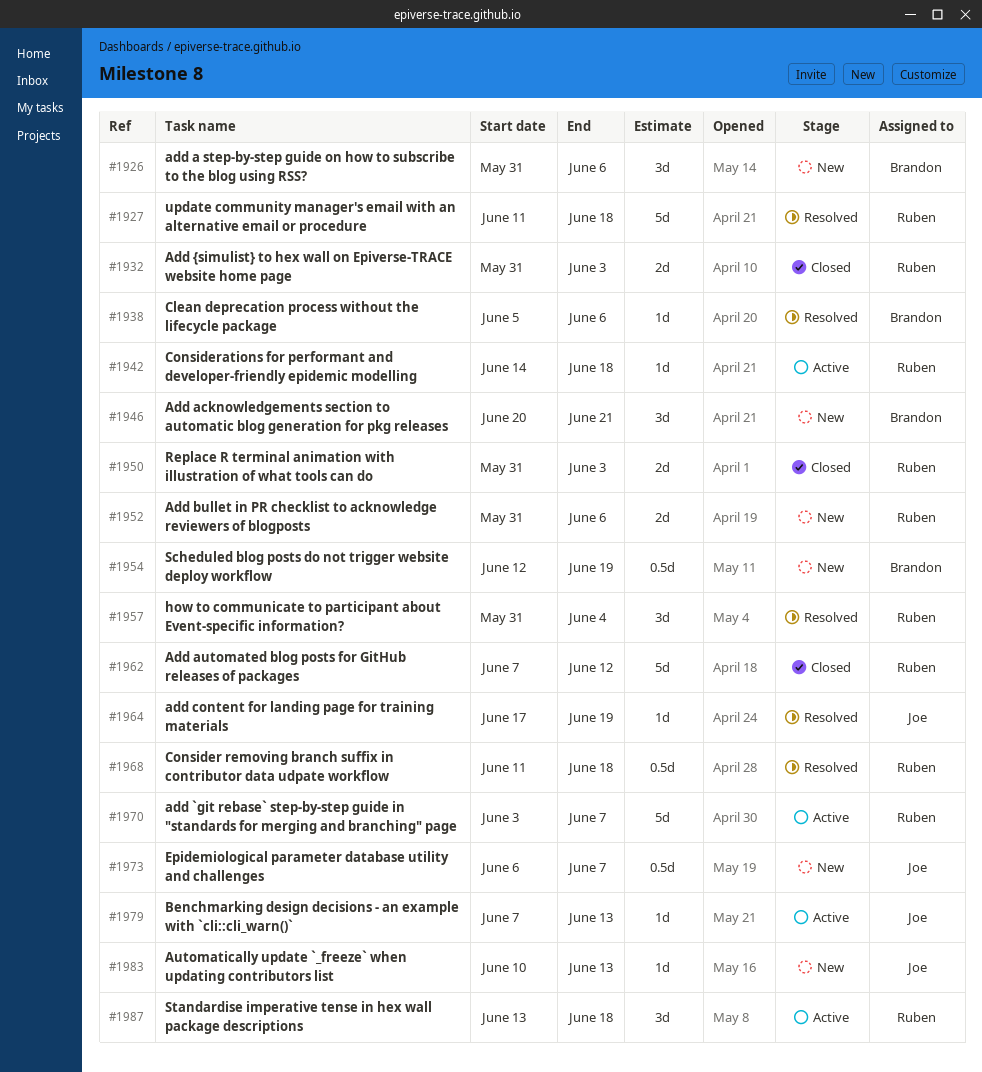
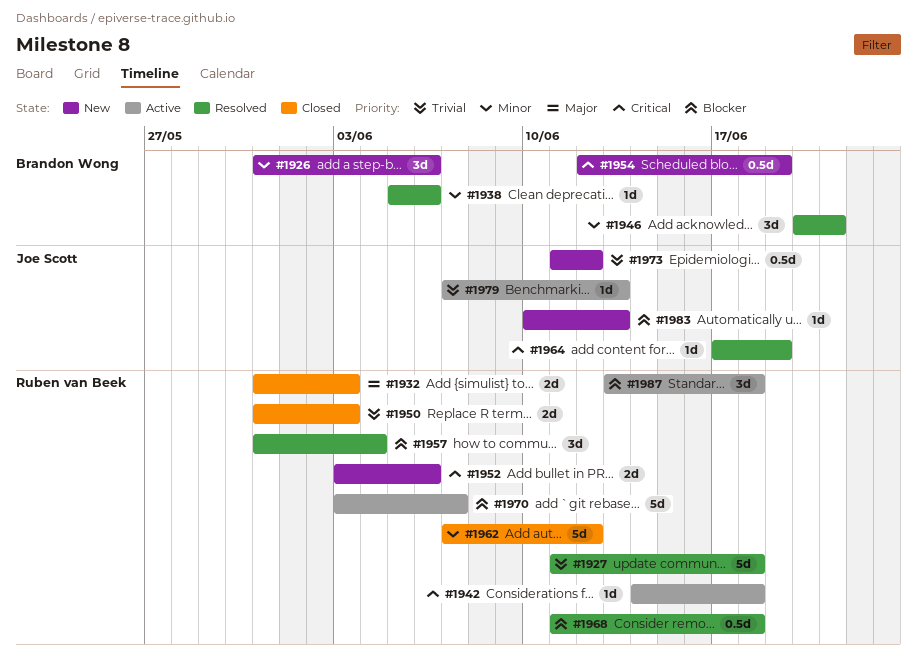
#1946, status: New -> Resolved
#1952, start: May 31 -> Jun 3
#1973, start: Jun 6 -> Jun 11
#1973, due: Jun 7 -> Jun 12

